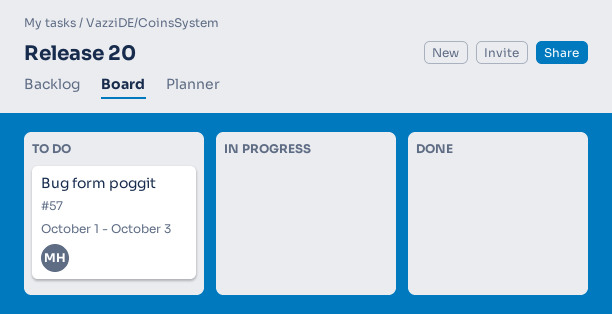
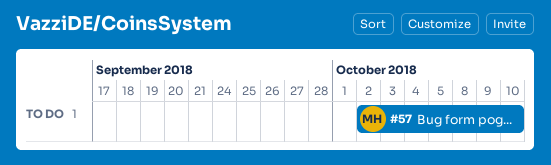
#57, start: Oct 1 -> Oct 2
#57, due: Oct 3 -> Oct 10

